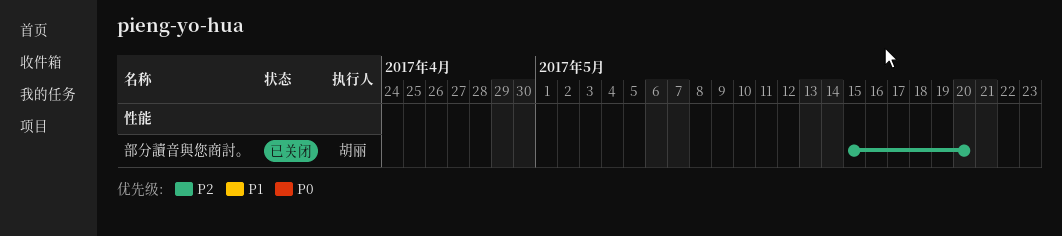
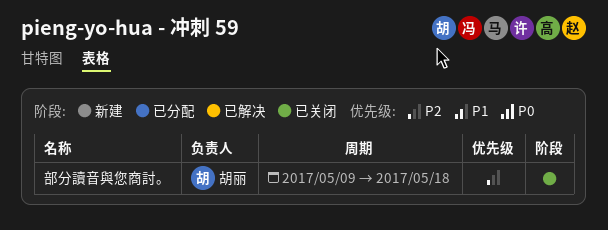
部分讀音與您商討。, start: May 15 -> May 9
部分讀音與您商討。, due: May 20 -> May 18

